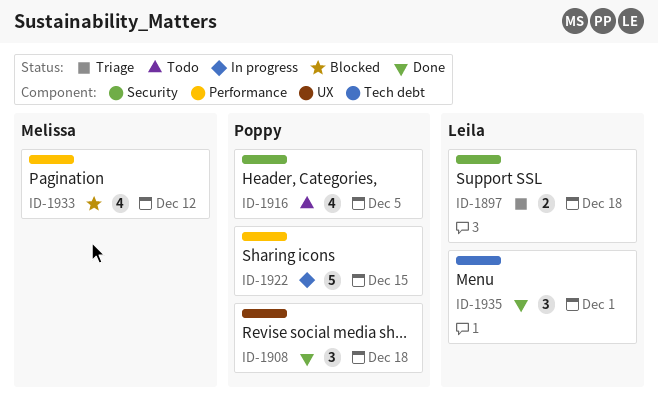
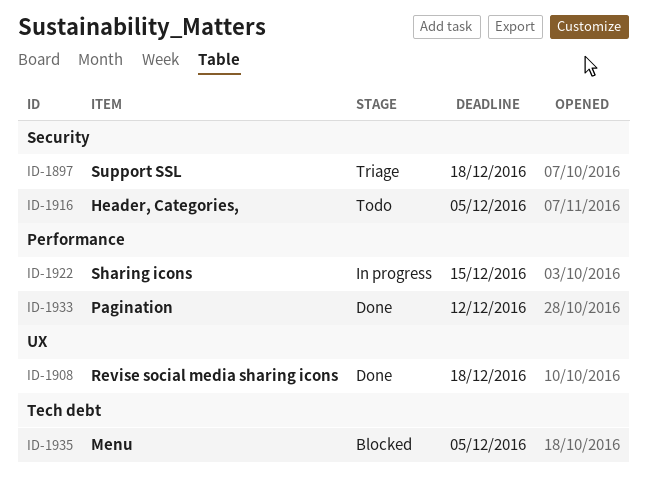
ID-1933, status: Blocked -> Done
ID-1935, status: Done -> Blocked
ID-1935, due: Dec 1 -> Dec 5

